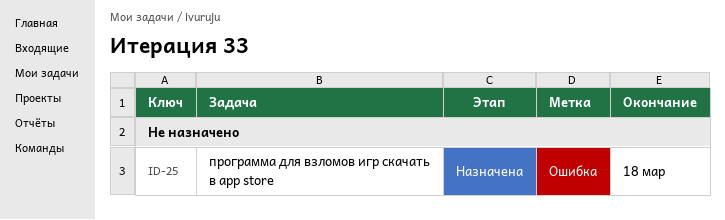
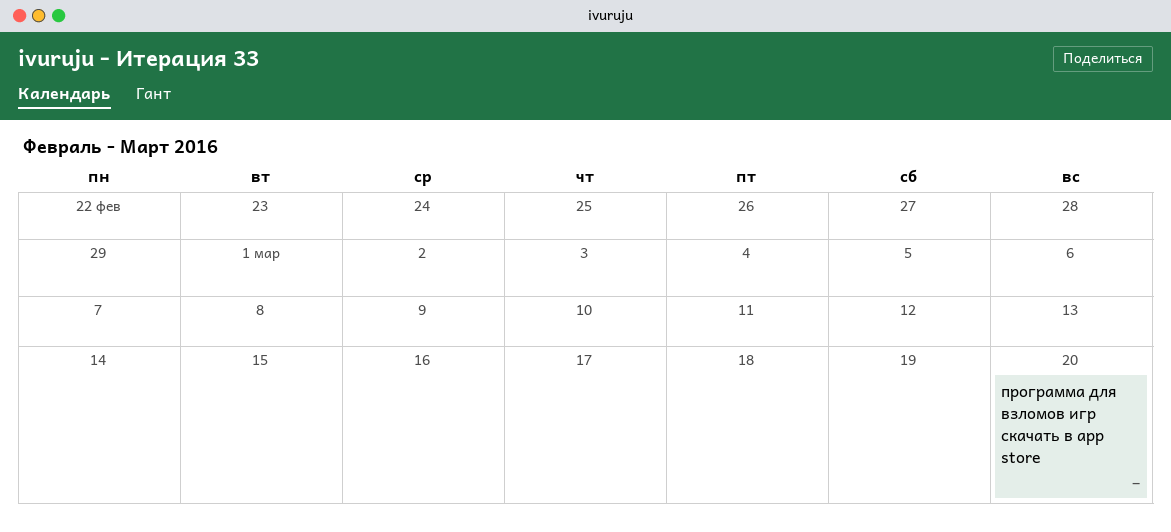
программа для взломов игр скачать в app store, due: Mar 18 -> Mar 20

